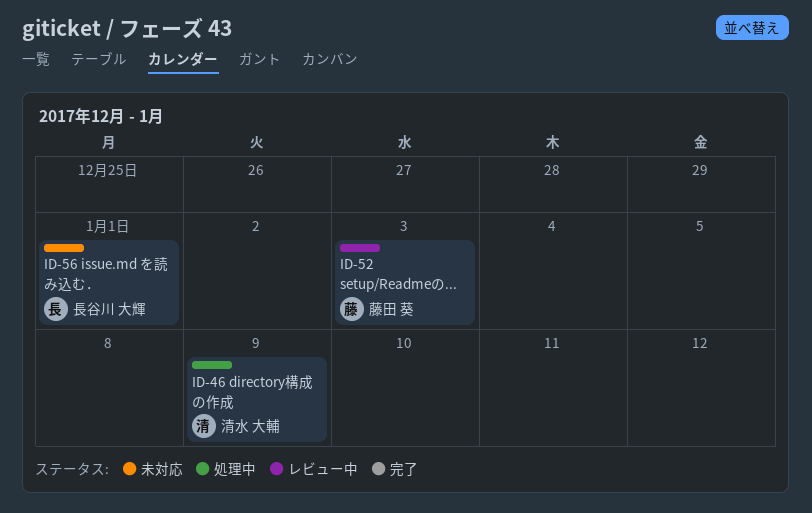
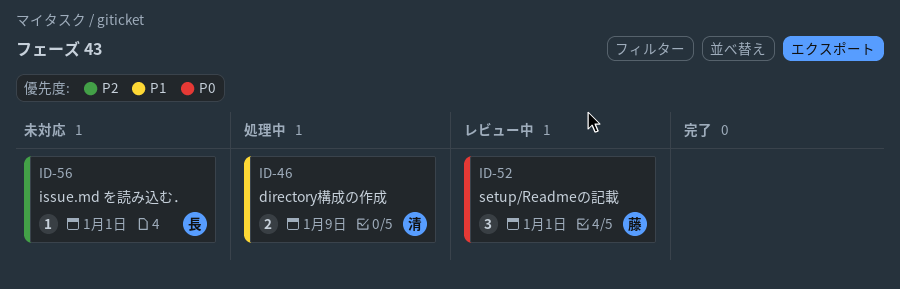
ID-52, due: Jan 3 -> Jan 1

